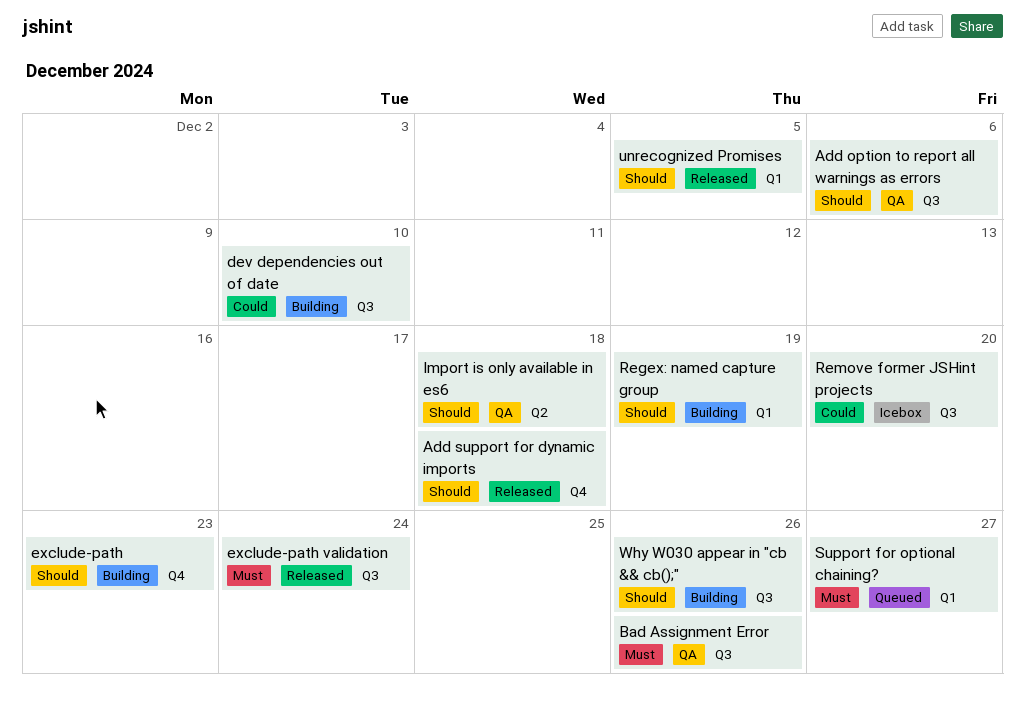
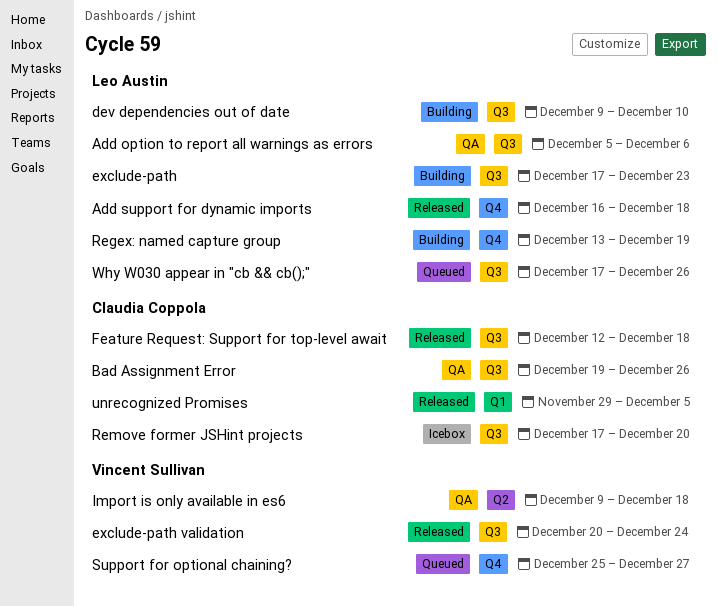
exclude-path, label: Q4 -> Q3
Feature Request: Support for top-level await: none -> present
Regex: named capture group, label: Q1 -> Q4
Support for optional chaining?, label: Q1 -> Q4
Why W030 appear in "cb && cb();", status: Building -> Queued

